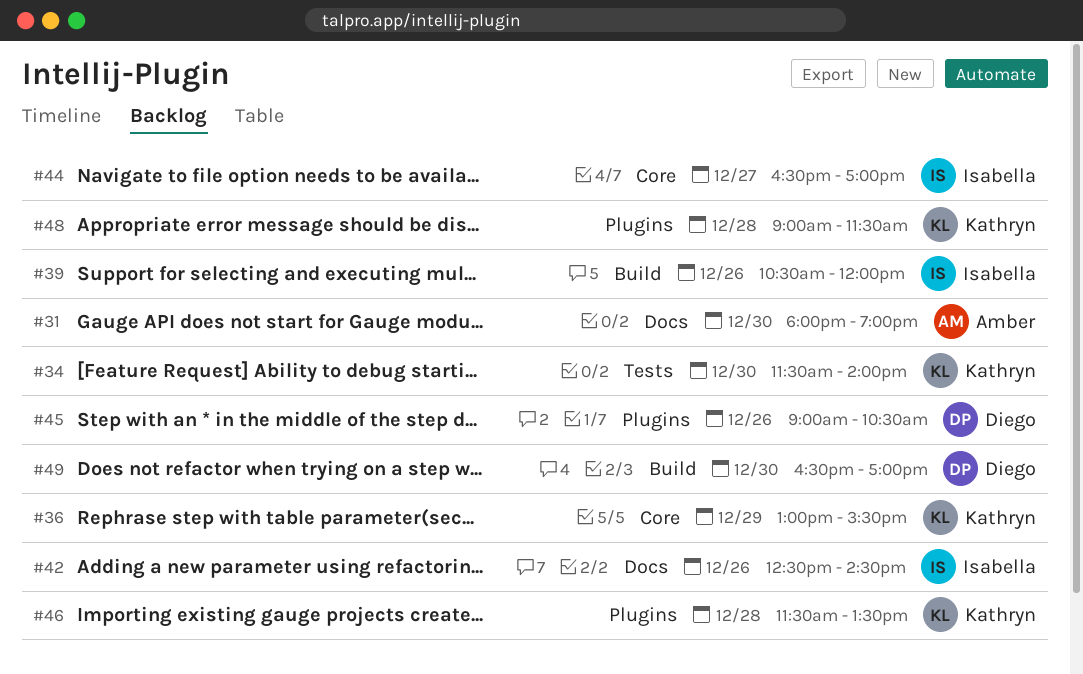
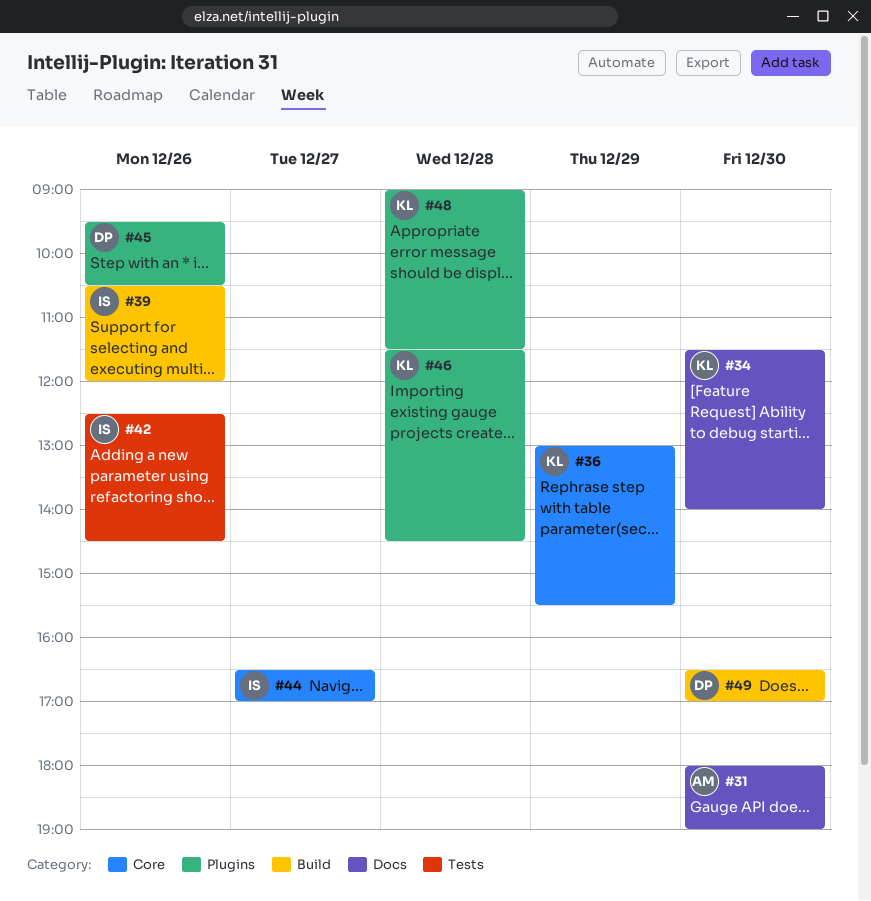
#34, label: Tests -> Docs
#42, label: Docs -> Tests
#45, begins: 09:00 -> 09:30
#46, ends: 13:30 -> 14:30

